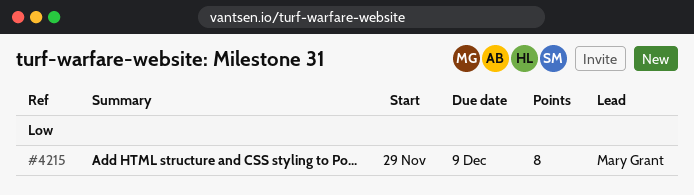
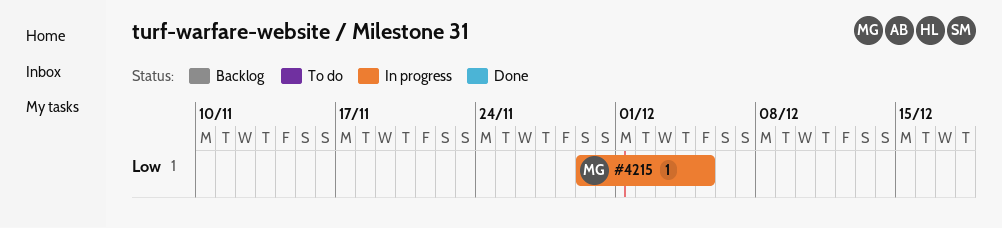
#4215, estimate: 8 -> 1
#4215, due: Dec 9 -> Dec 5

